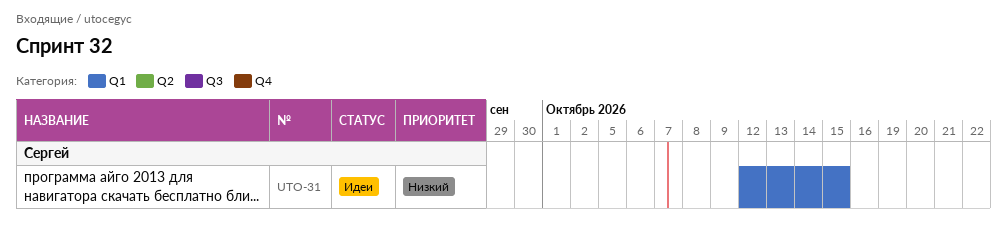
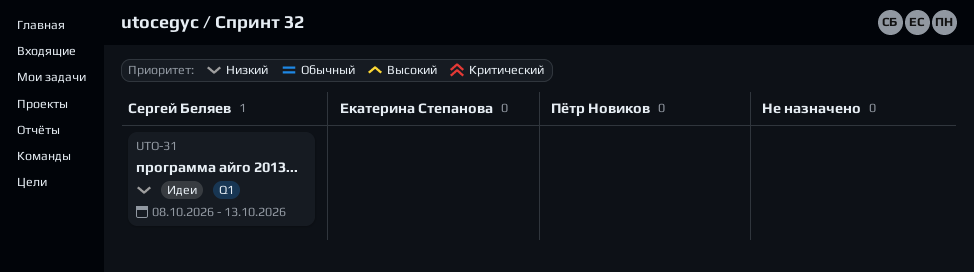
UTO-31, start: Oct 12 -> Oct 8
UTO-31, due: Oct 15 -> Oct 13

